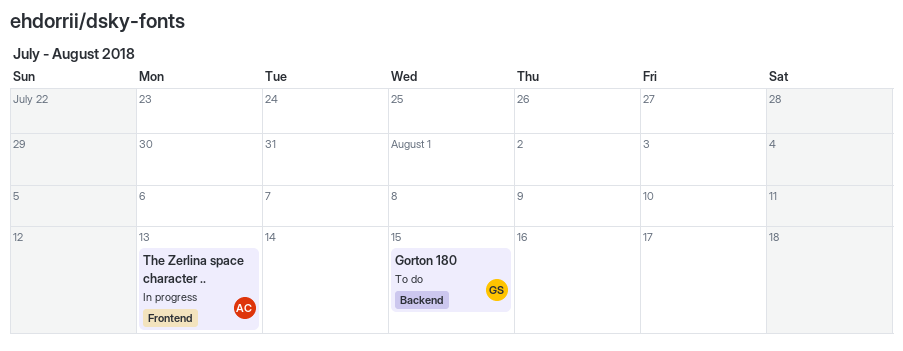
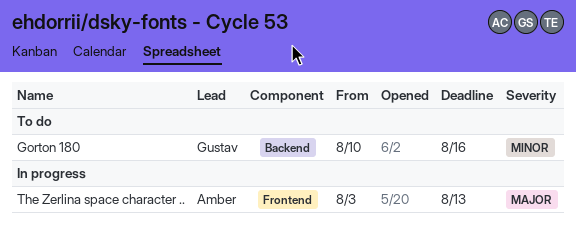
Gorton 180, due: Aug 15 -> Aug 16

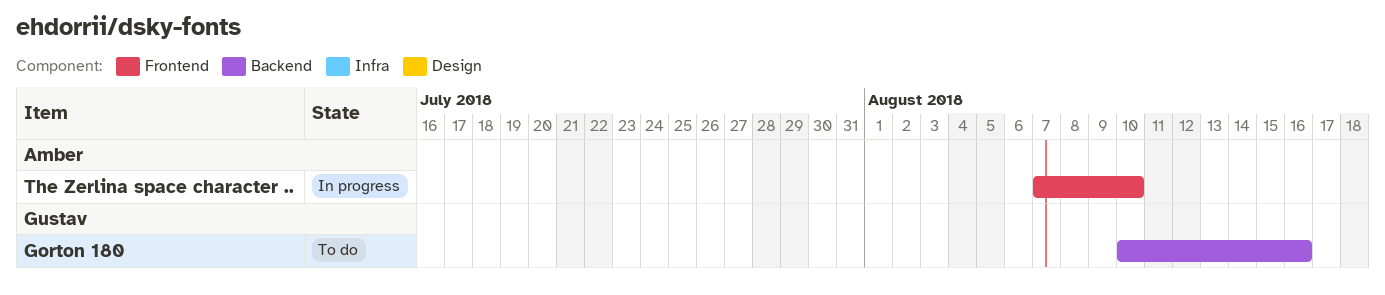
The Zerlina space character .., start: Aug 3 -> Aug 7
The Zerlina space character .., due: Aug 13 -> Aug 10

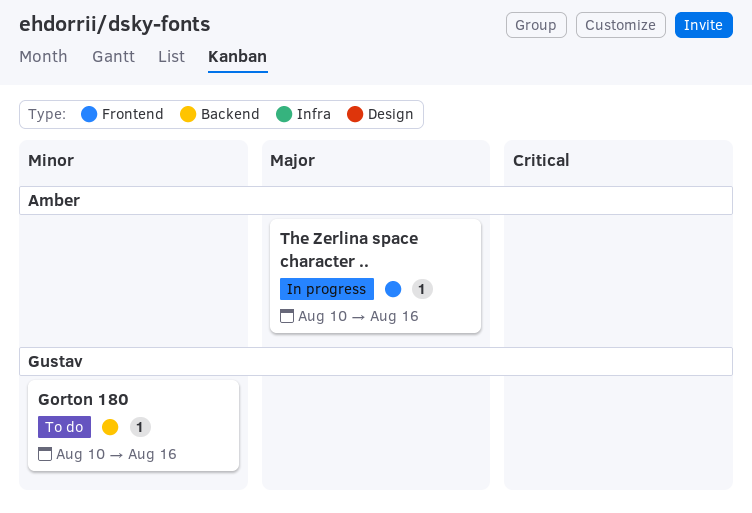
The Zerlina space character .., start: Aug 7 -> Aug 10
The Zerlina space character .., due: Aug 10 -> Aug 16

